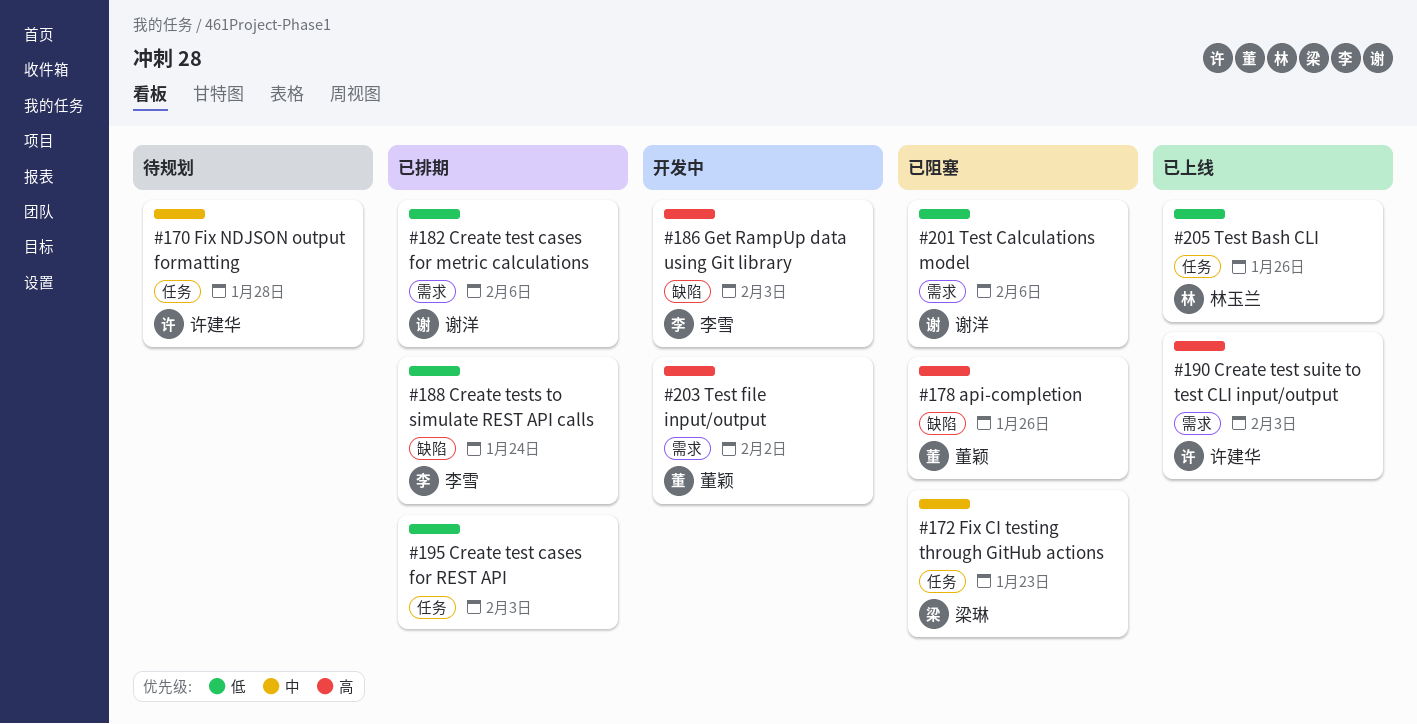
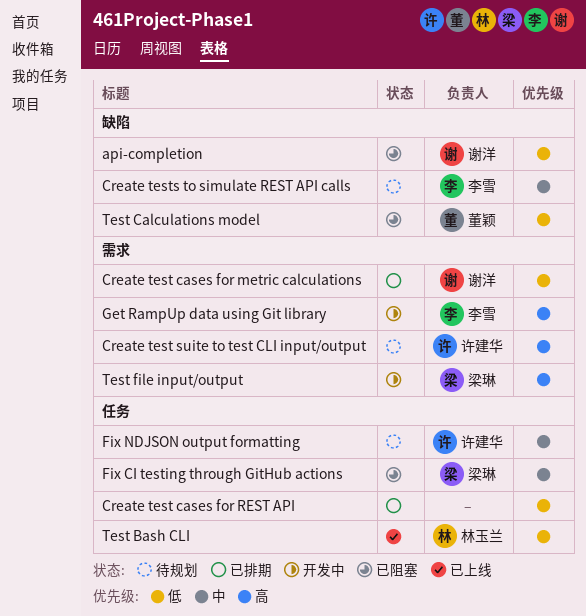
api-completion, owner: 董颖 -> 谢洋
api-completion, priority: 高 -> 低
Create test suite to test CLI input/output, status: 已上线 -> 待规划
Create tests to simulate REST API calls, status: 已排期 -> 待规划
Create tests to simulate REST API calls, priority: 低 -> 中
Get RampUp data using Git library, label: 缺陷 -> 需求
Test Calculations model, owner: 谢洋 -> 董颖
Test Calculations model, label: 需求 -> 缺陷
Test file input/output, owner: 董颖 -> 梁琳

